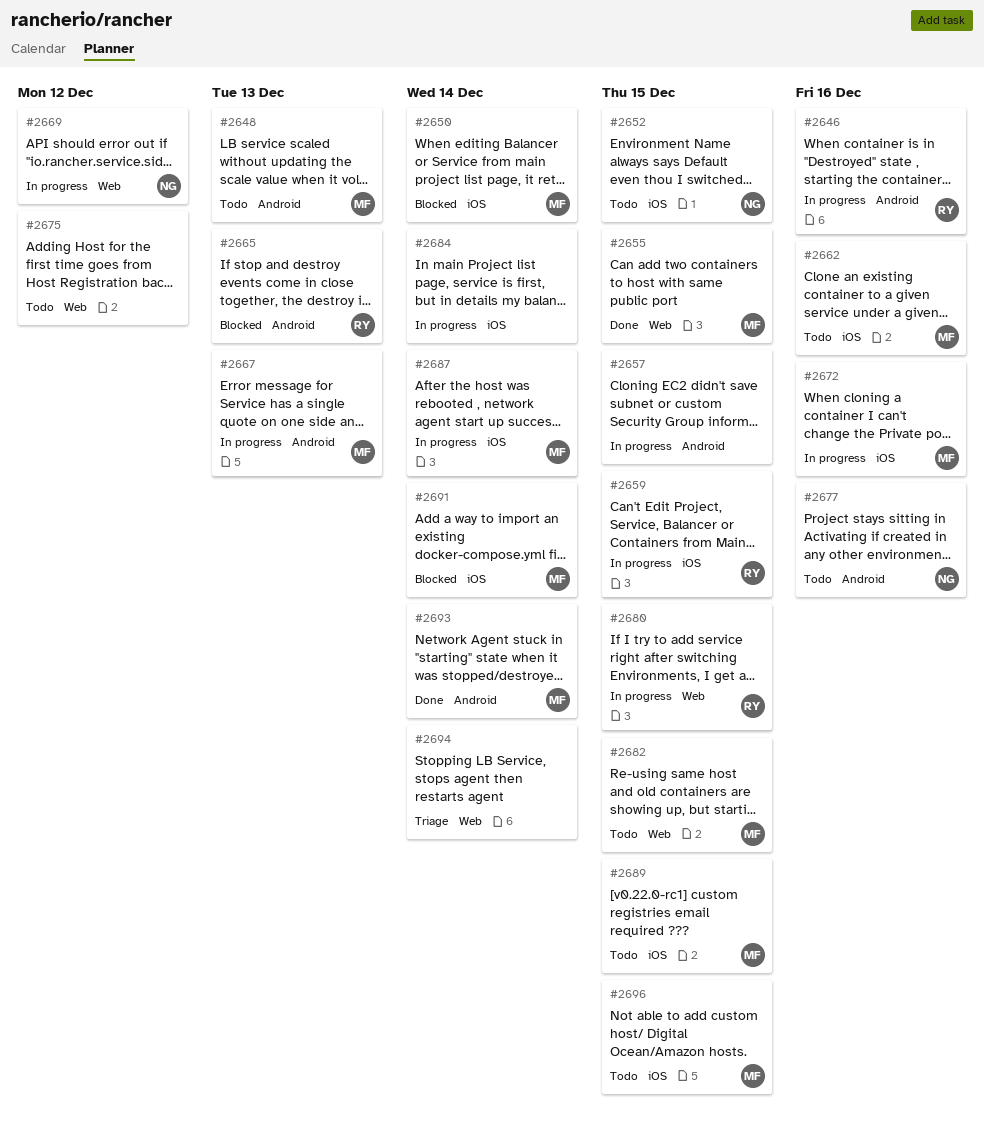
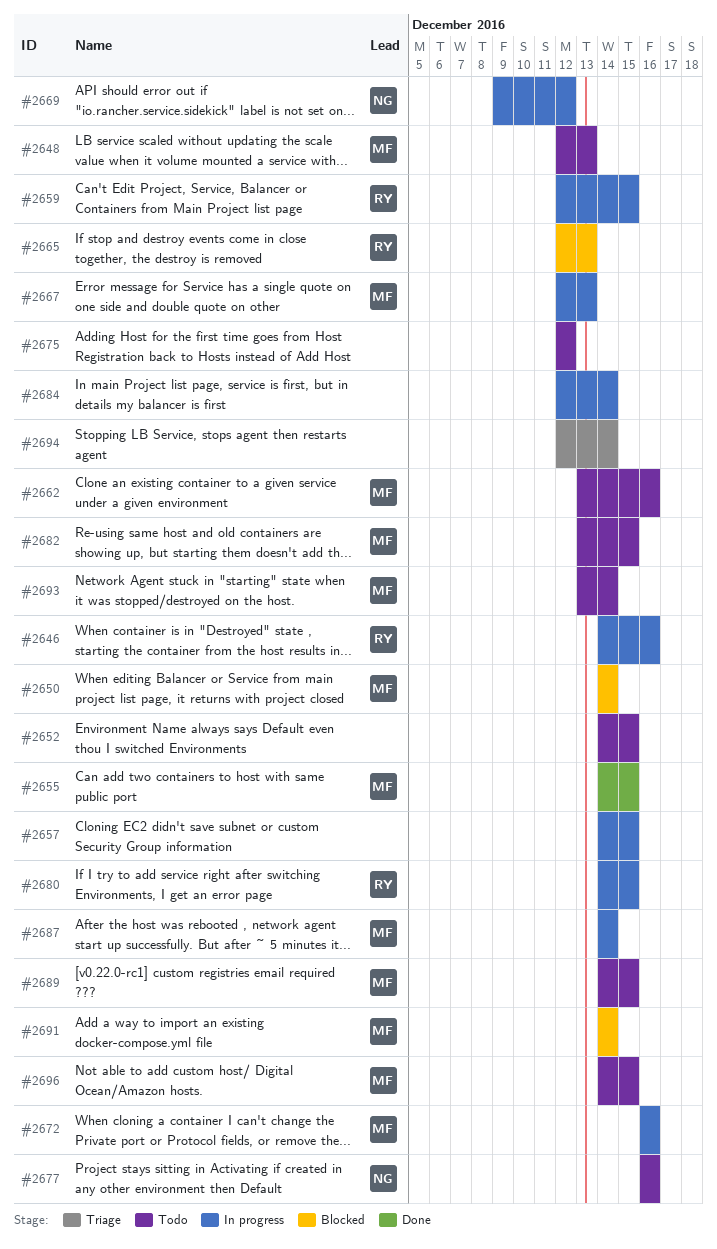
#2652, owner: NG -> none
#2693, status: Done -> Todo

